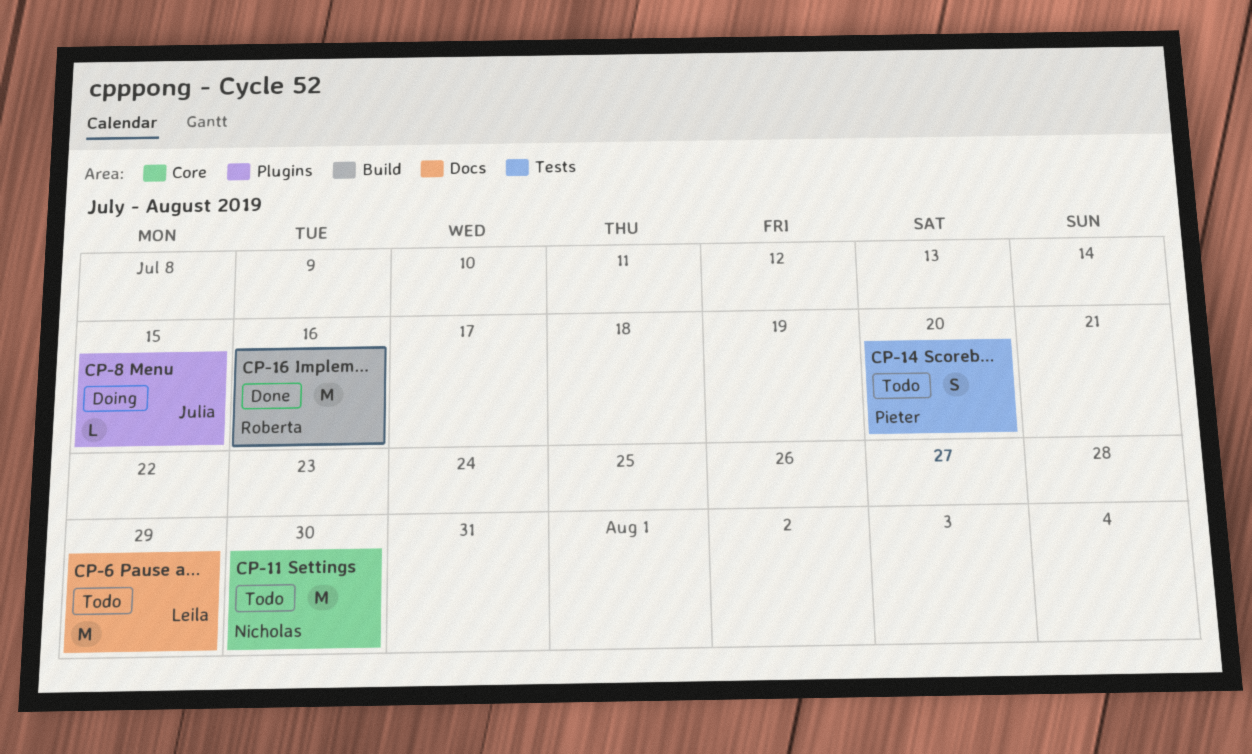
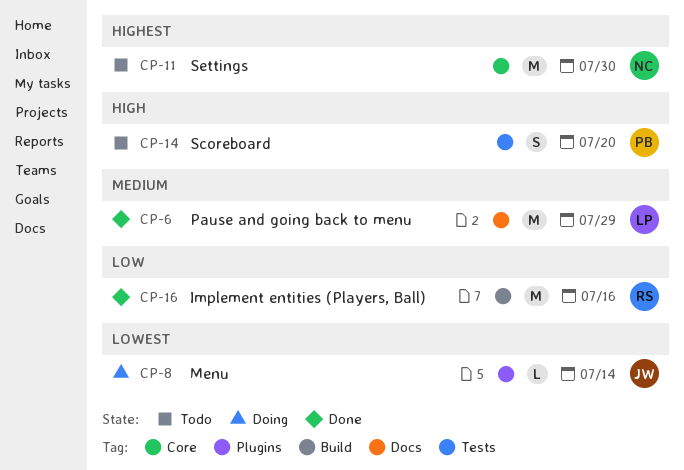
CP-6, status: Todo -> Done
CP-8, due: Jul 15 -> Jul 14

